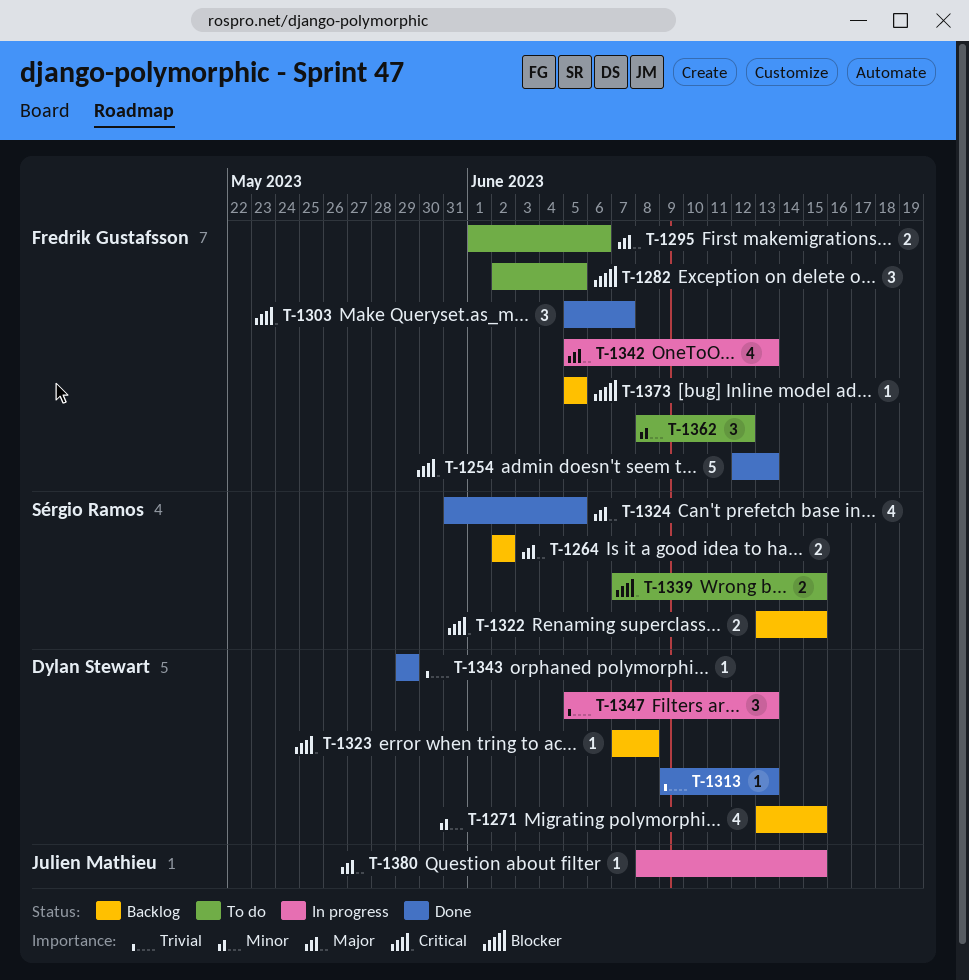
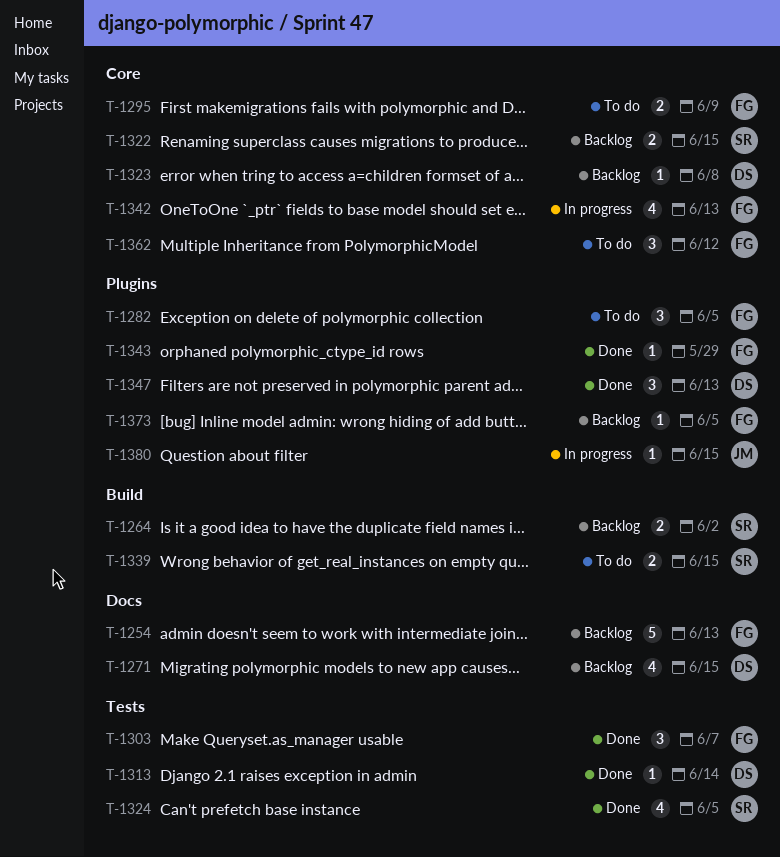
T-1254, status: Done -> Backlog
T-1295, due: Jun 6 -> Jun 9
T-1313, due: Jun 13 -> Jun 14
T-1343, owner: Dylan Stewart -> Fredrik Gustafsson
T-1347, status: In progress -> Done

